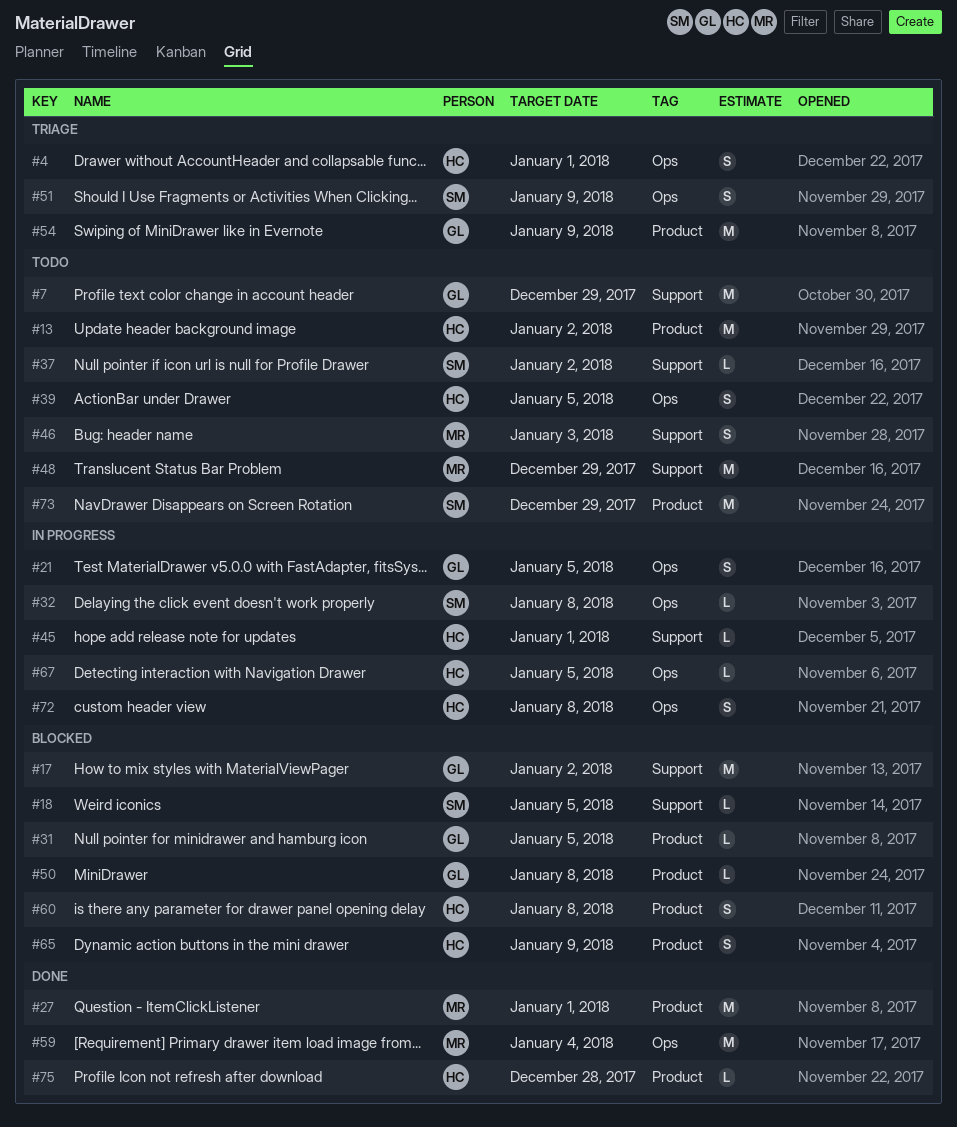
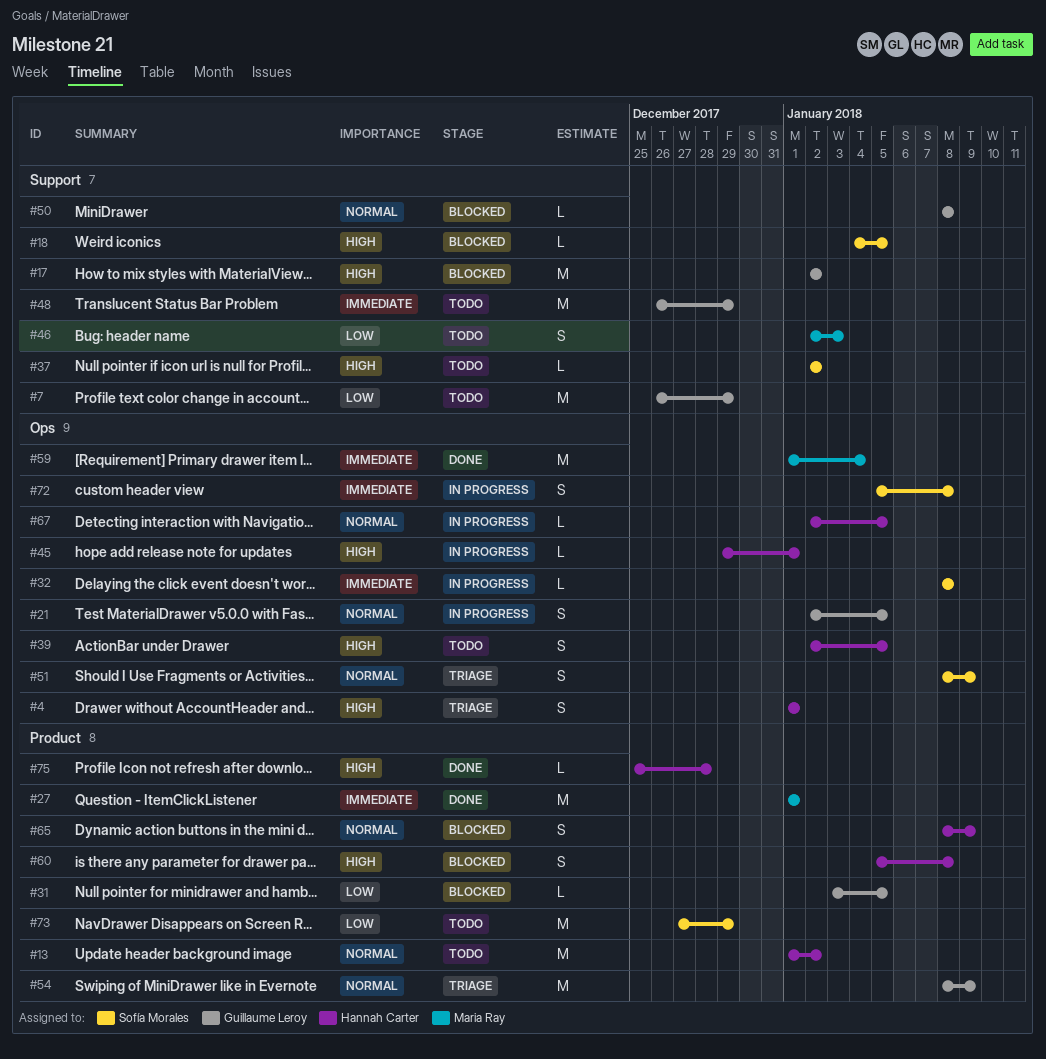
#45, label: Support -> Ops
#48, owner: Maria Ray -> Guillaume Leroy
#50, label: Product -> Support
#72, owner: Hannah Carter -> Sofía Morales

